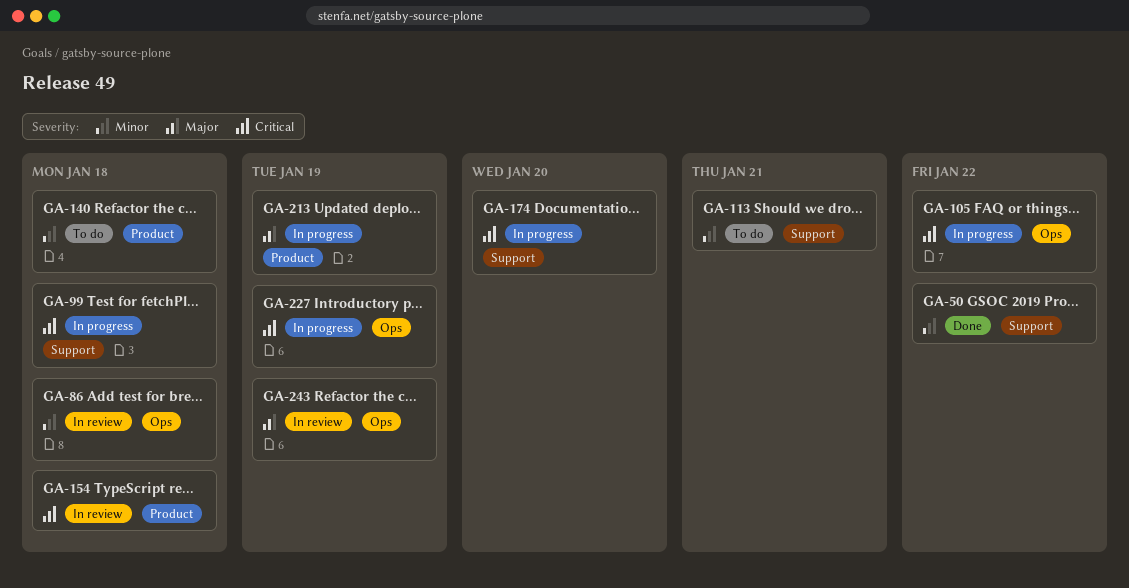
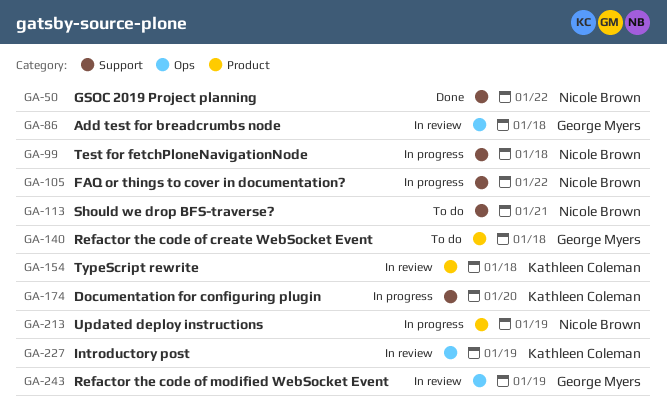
GA-105, label: Ops -> Support
GA-227, status: In progress -> In review

